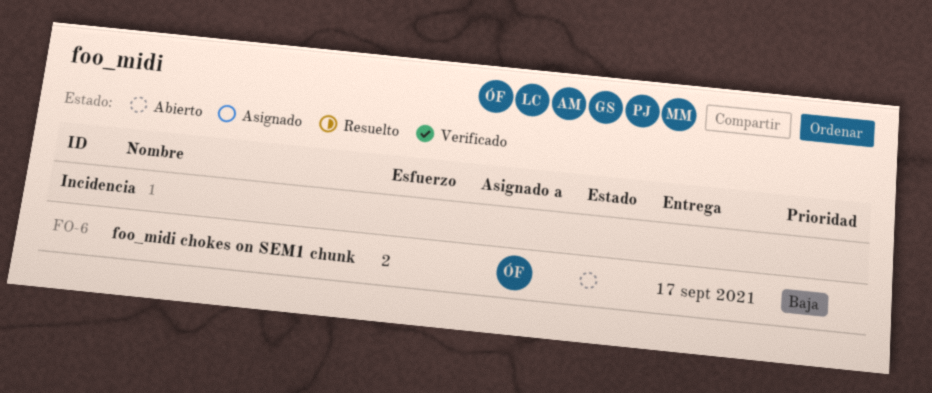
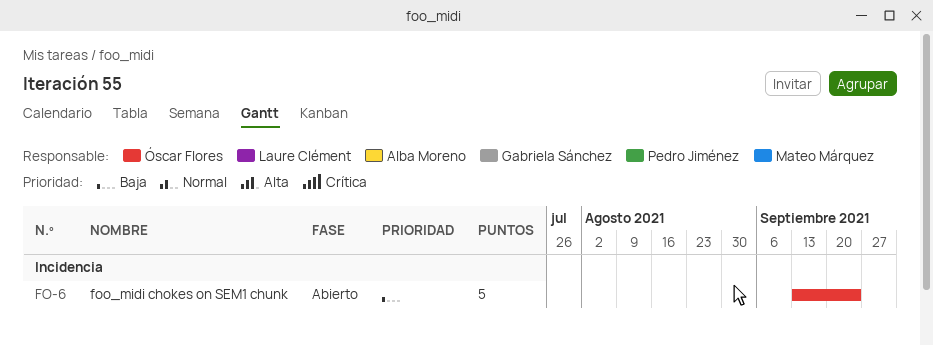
FO-6, estimate: 2 -> 5
FO-6, due: Sep 17 -> Sep 24

